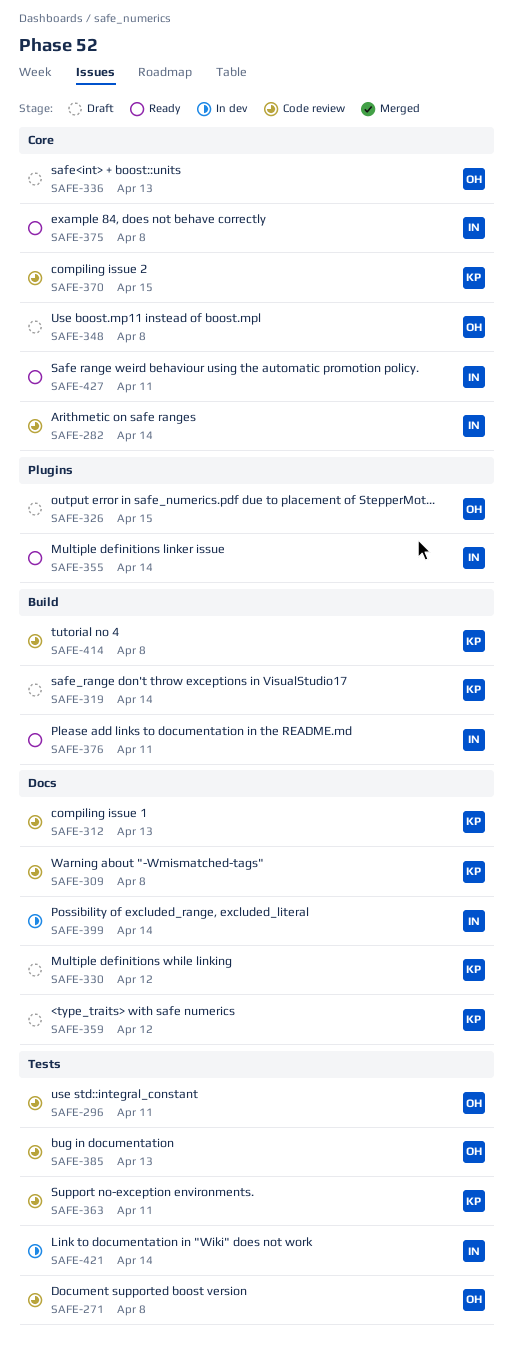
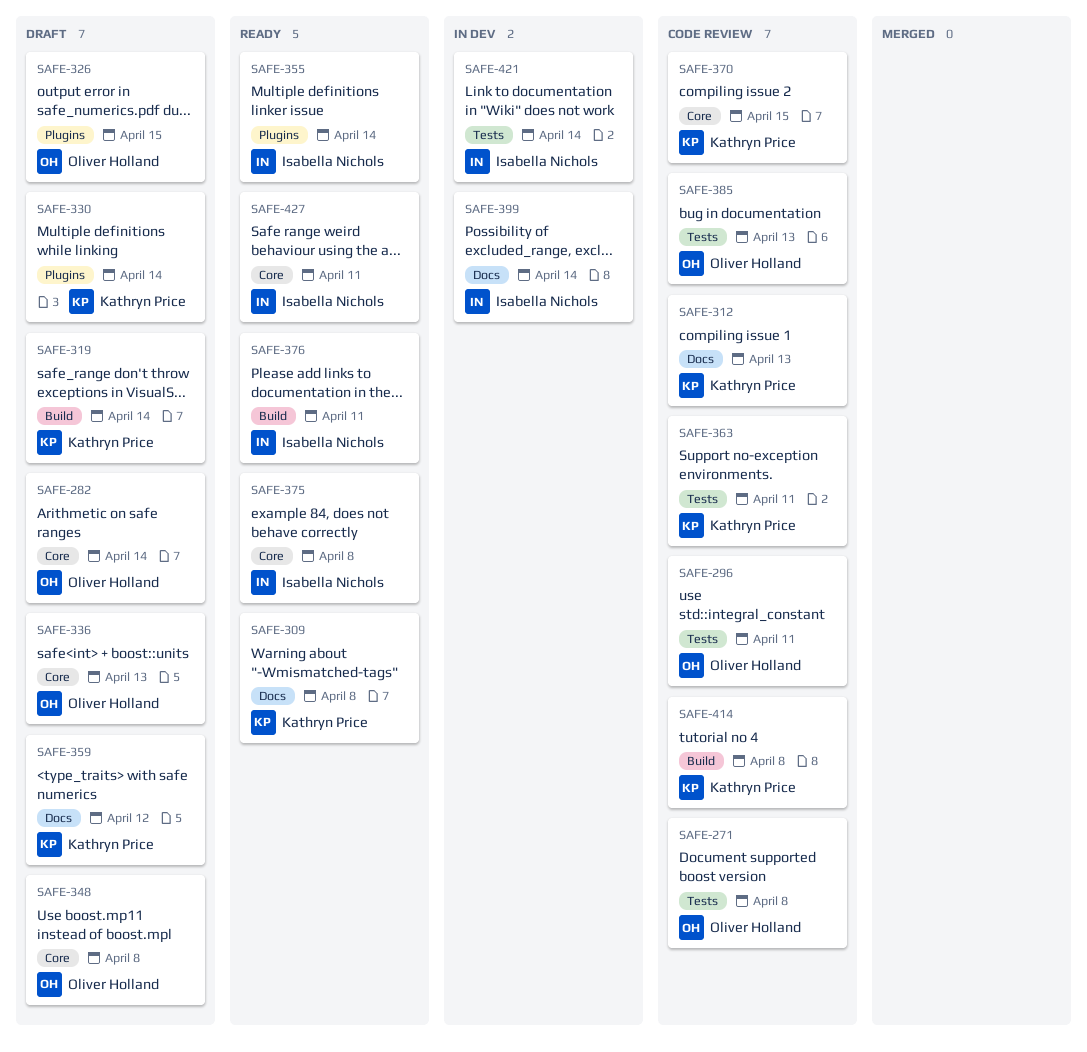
SAFE-282, status: Code review -> Draft
SAFE-282, owner: Isabella Nichols -> Oliver Holland
SAFE-309, status: Code review -> Ready
SAFE-330, label: Docs -> Plugins
SAFE-330, due: Apr 12 -> Apr 14

